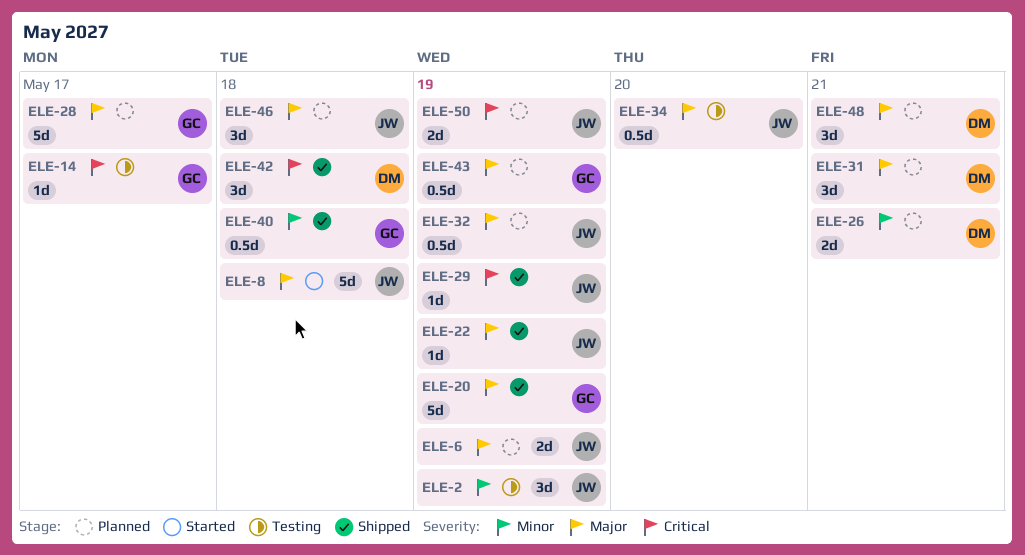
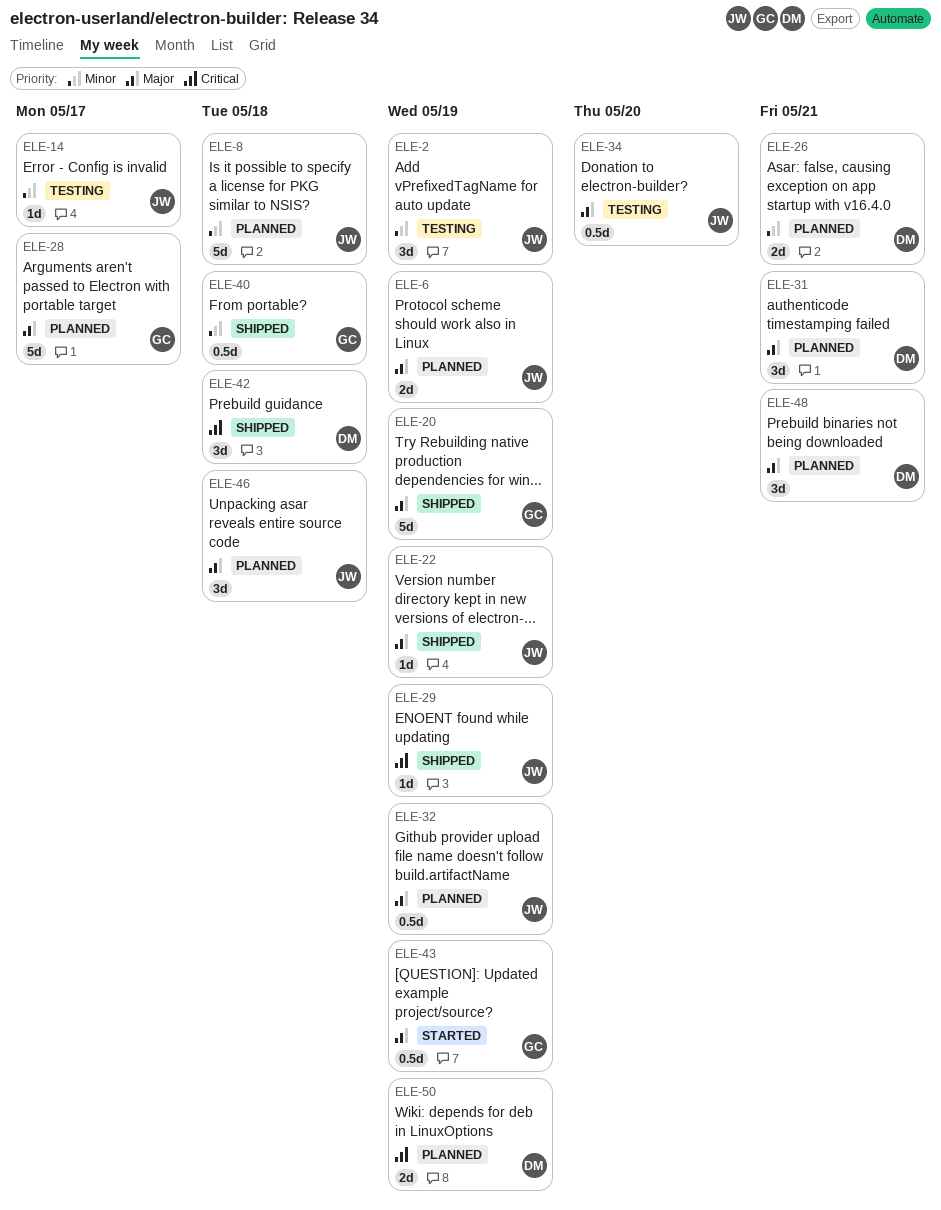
ELE-8, status: Started -> Planned
ELE-8, priority: Major -> Minor
ELE-14, owner: GC -> JW
ELE-14, priority: Critical -> Minor
ELE-43, status: Planned -> Started
ELE-50, owner: JW -> DM

